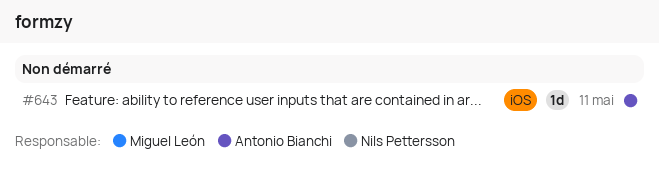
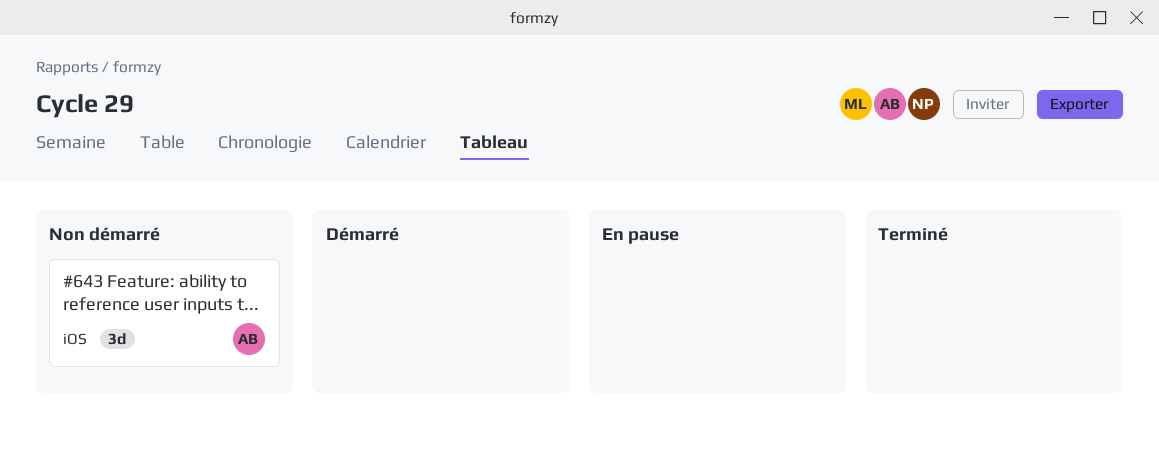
#643, estimate: 1d -> 3d

